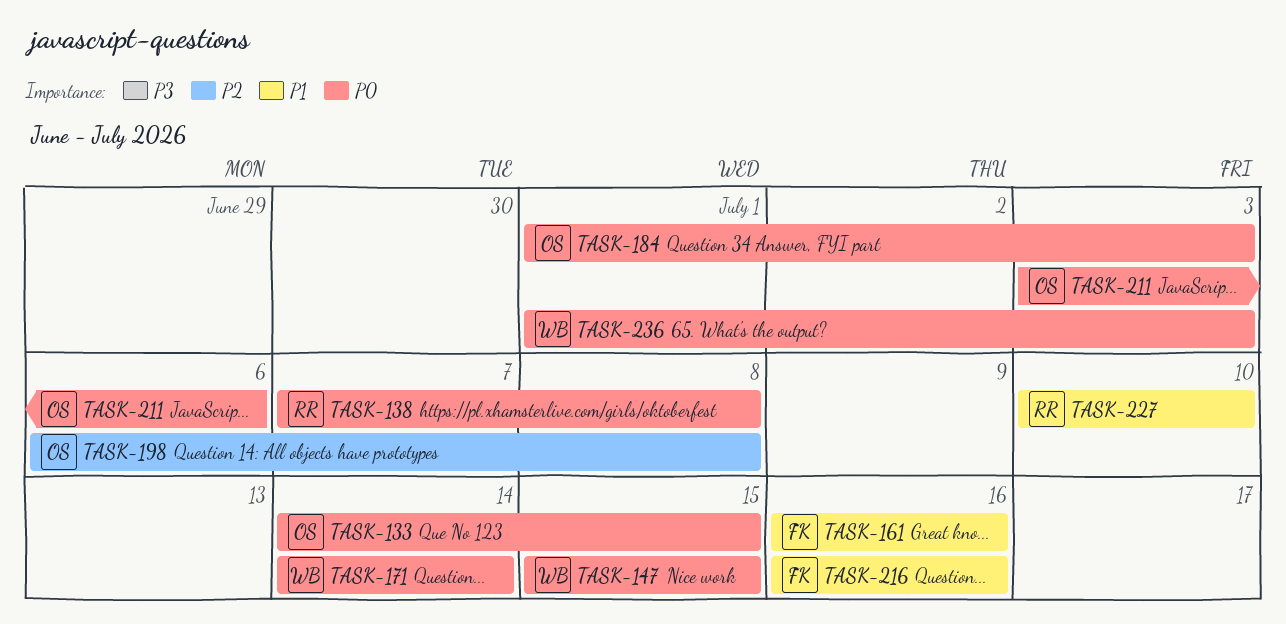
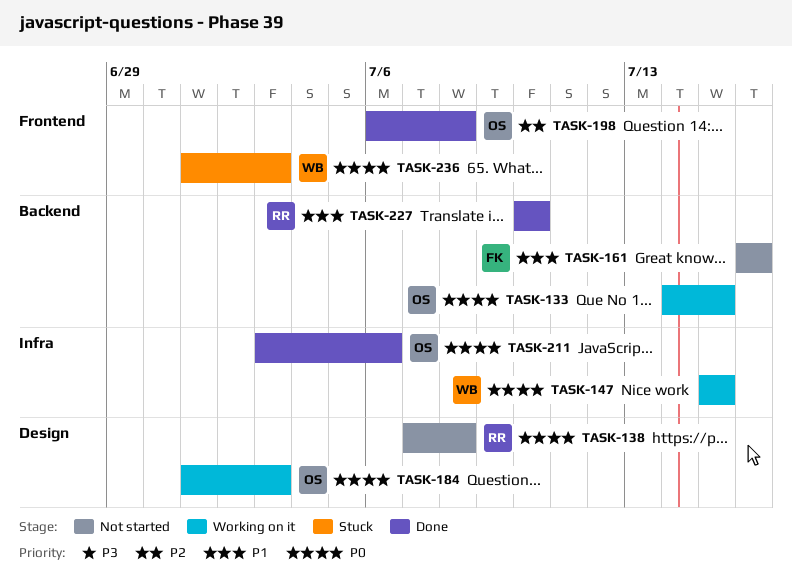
TASK-171: present -> none
TASK-216: present -> none

